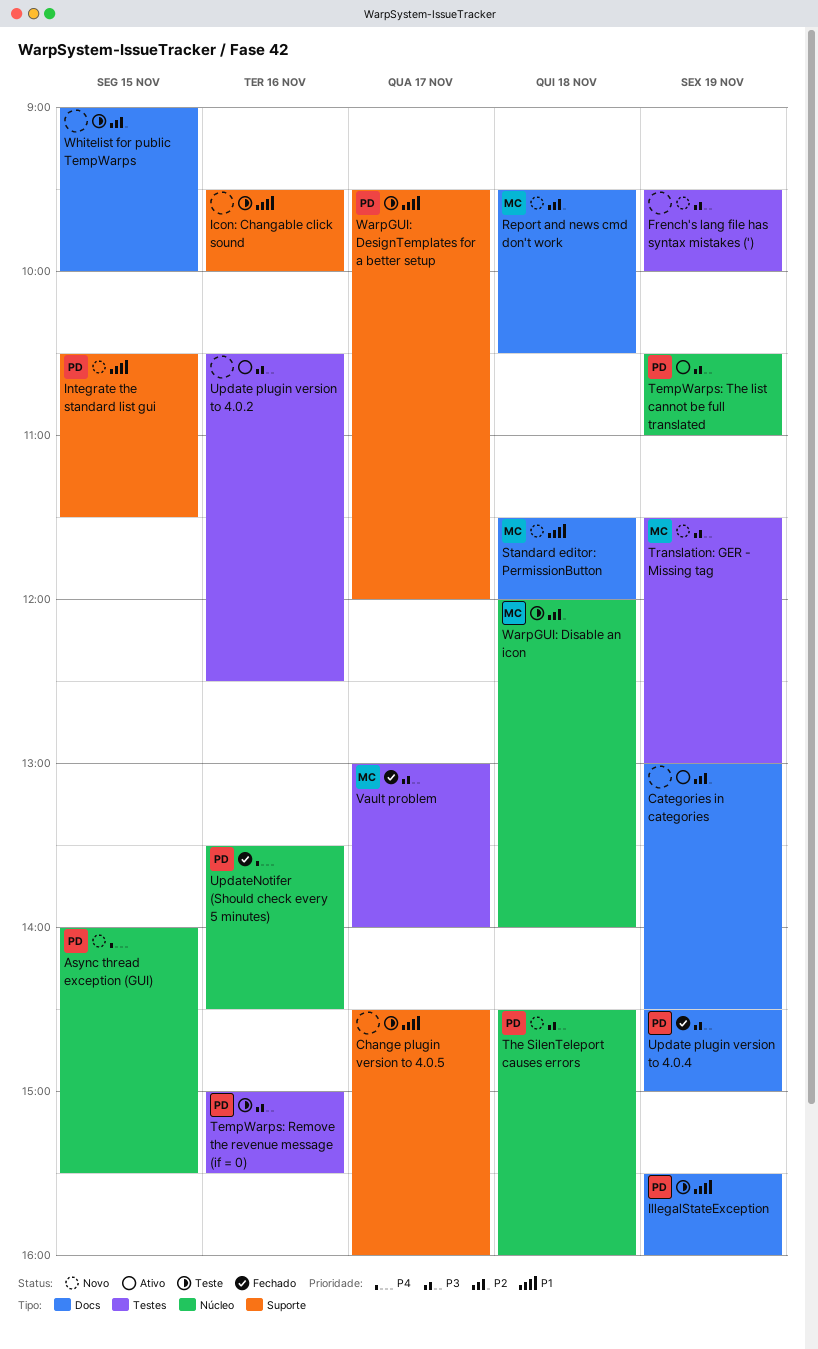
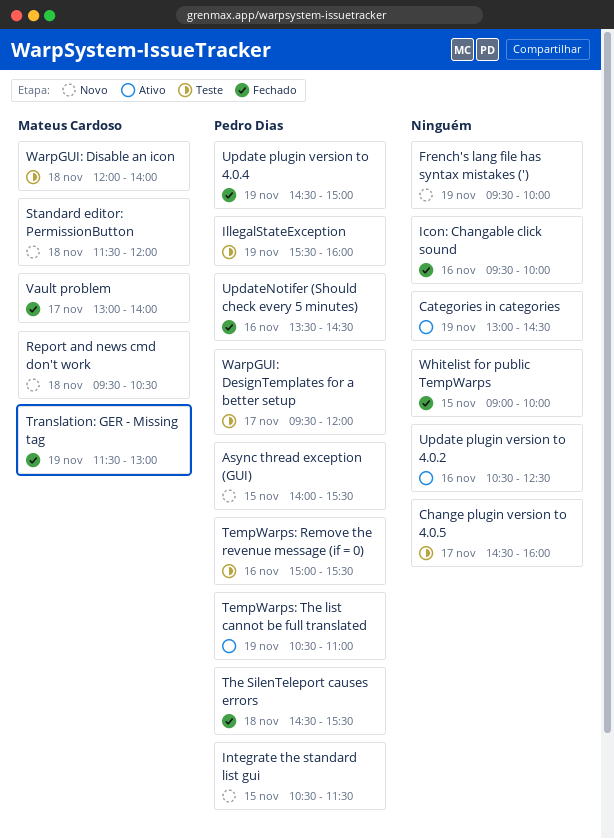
Icon: Changable click sound, status: Teste -> Fechado
The SilenTeleport causes errors, status: Novo -> Fechado
The SilenTeleport causes errors, ends: 16:00 -> 15:30
Translation: GER - Missing tag, status: Novo -> Fechado
Whitelist for public TempWarps, status: Teste -> Fechado

